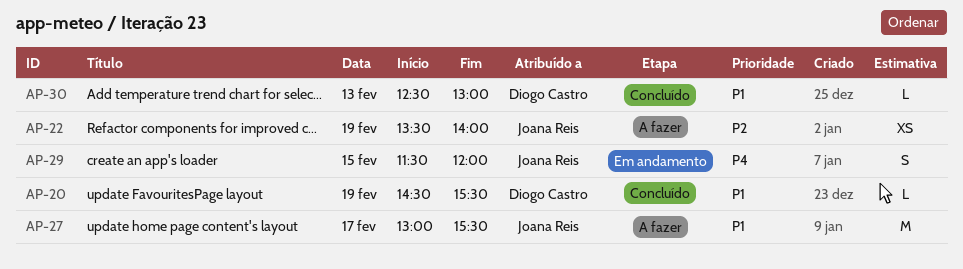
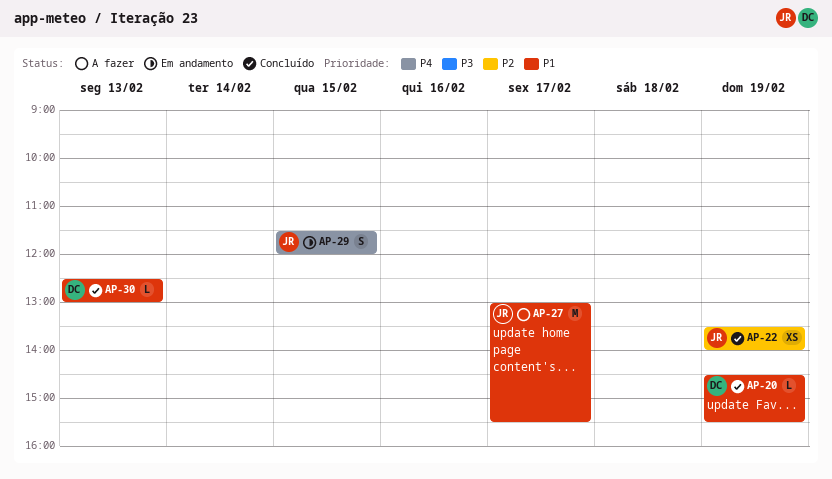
AP-22, status: A fazer -> Concluído

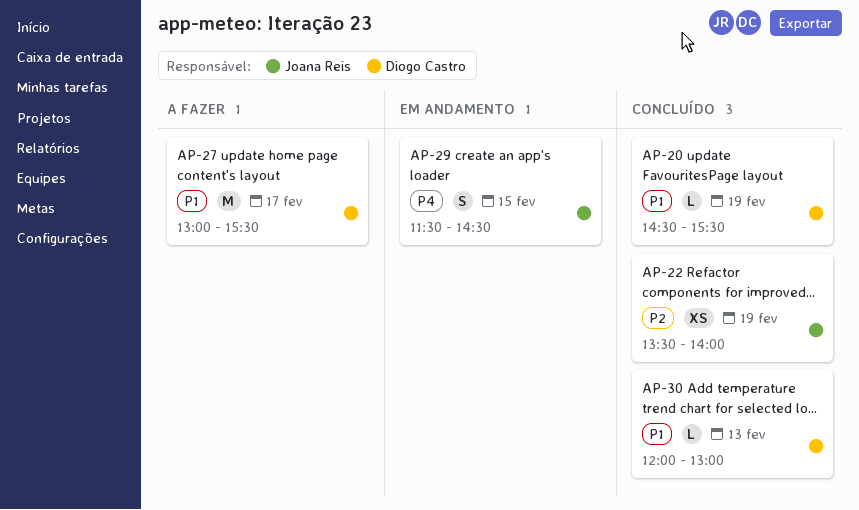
AP-27, owner: Joana Reis -> Diogo Castro
AP-29, ends: 12:00 -> 14:30
AP-30, begins: 12:30 -> 12:00

